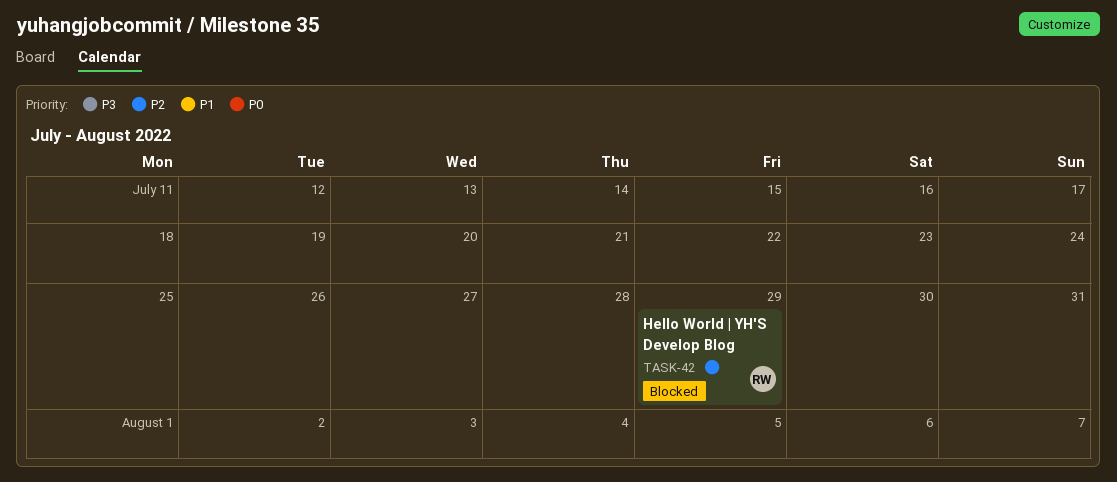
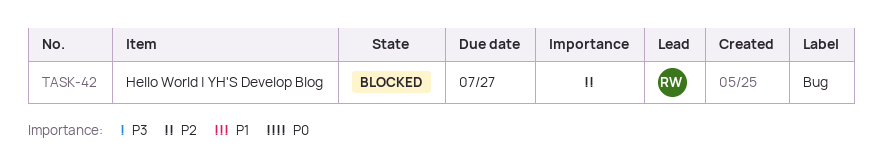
TASK-42, due: Jul 29 -> Jul 27

